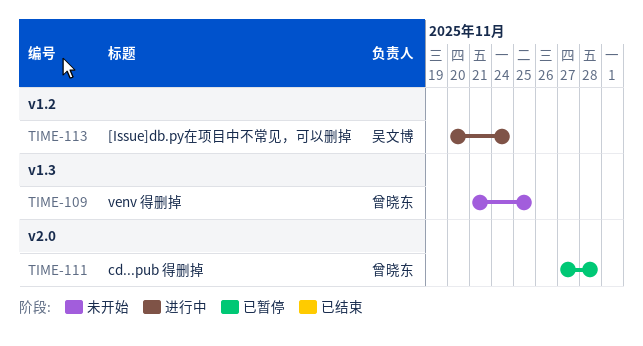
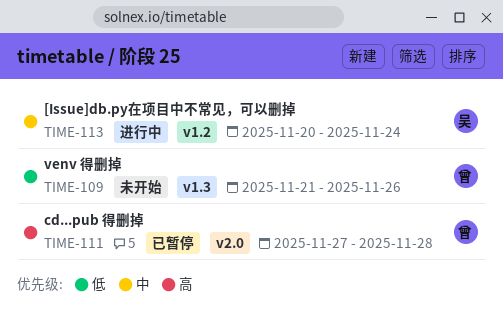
TIME-109, due: Nov 25 -> Nov 26

